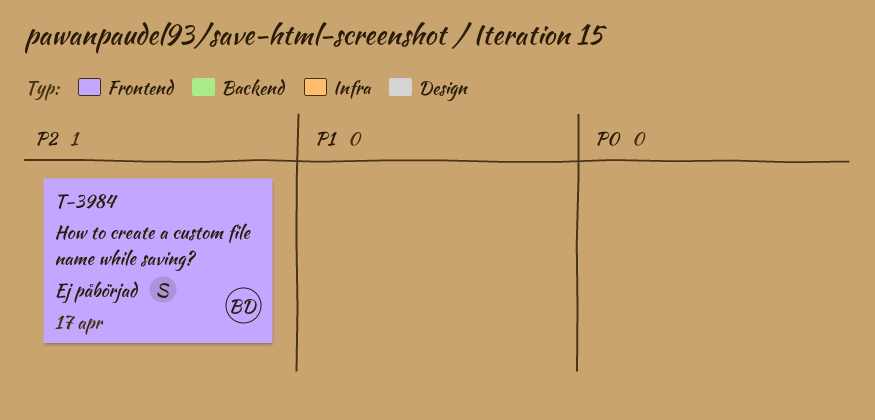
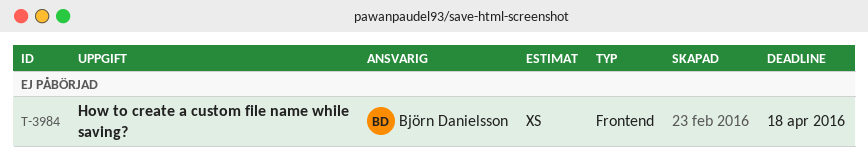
T-3984, estimate: S -> XS
T-3984, due: Apr 17 -> Apr 18

